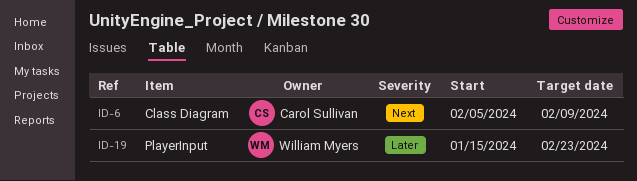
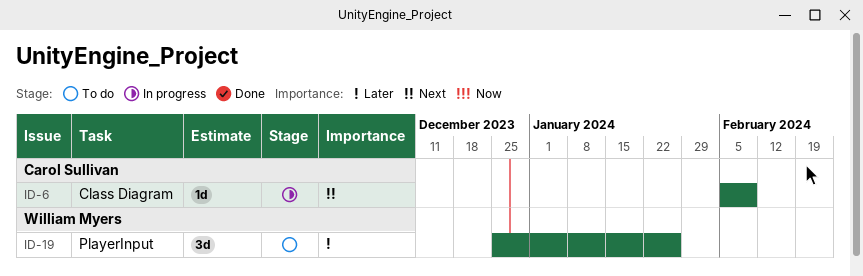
ID-19, start: Jan 15 -> Dec 25
ID-19, due: Feb 23 -> Jan 26

